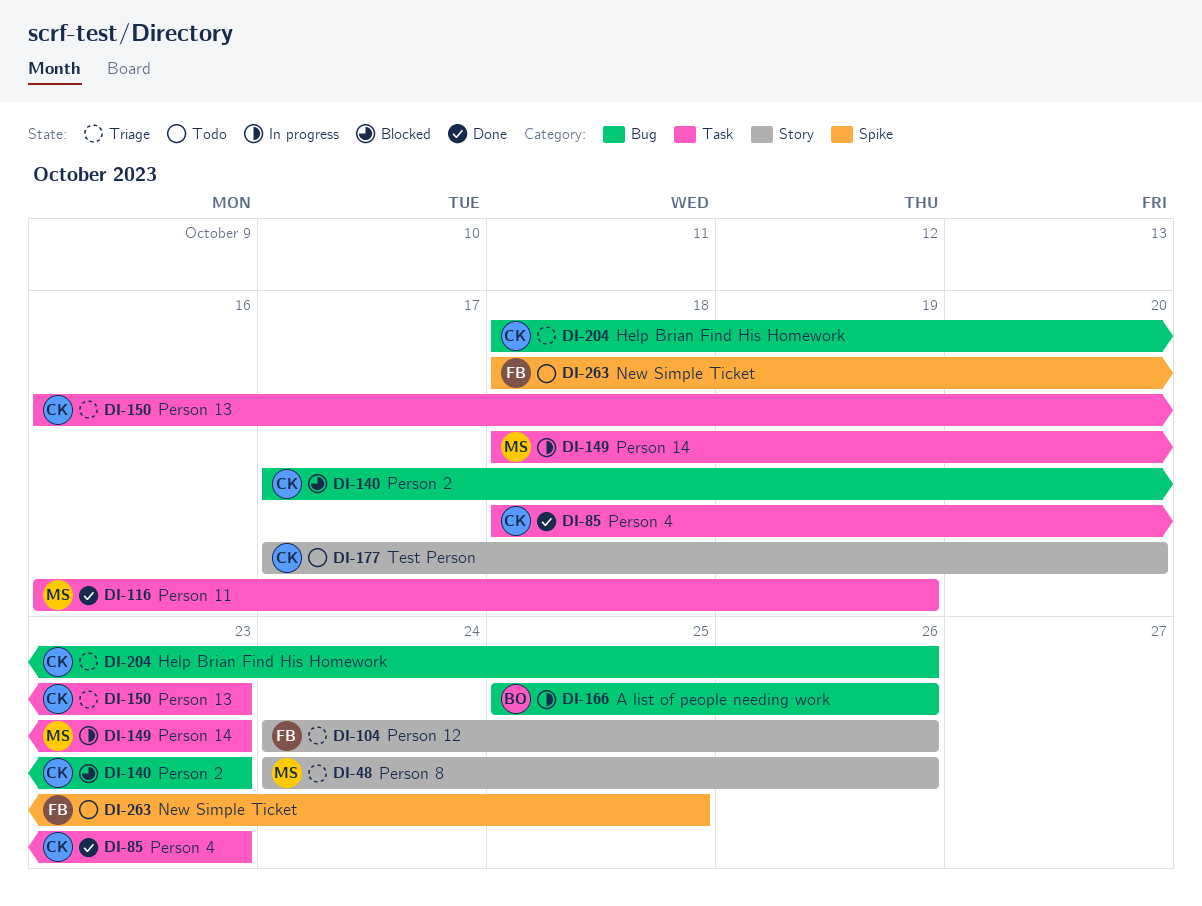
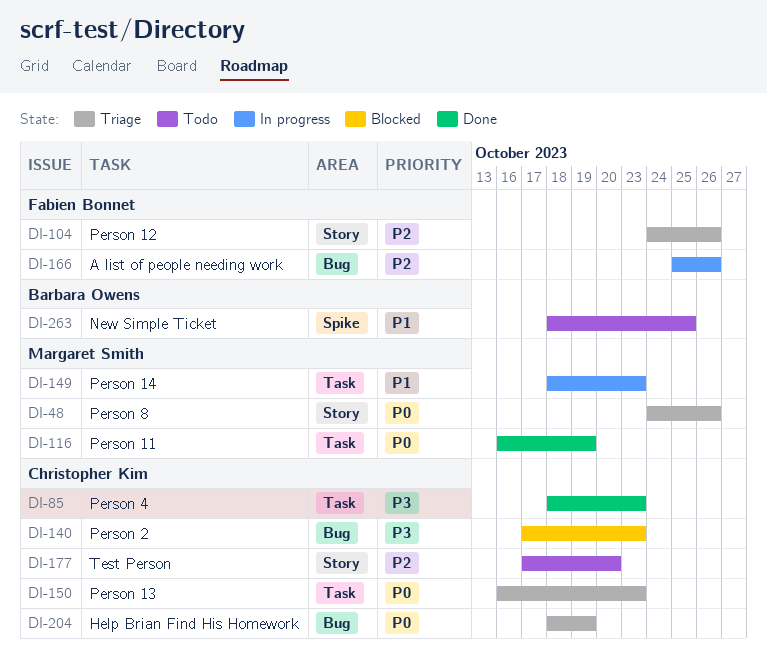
DI-166, owner: Barbara Owens -> Fabien Bonnet
DI-204, due: Oct 26 -> Oct 19
DI-263, owner: Fabien Bonnet -> Barbara Owens

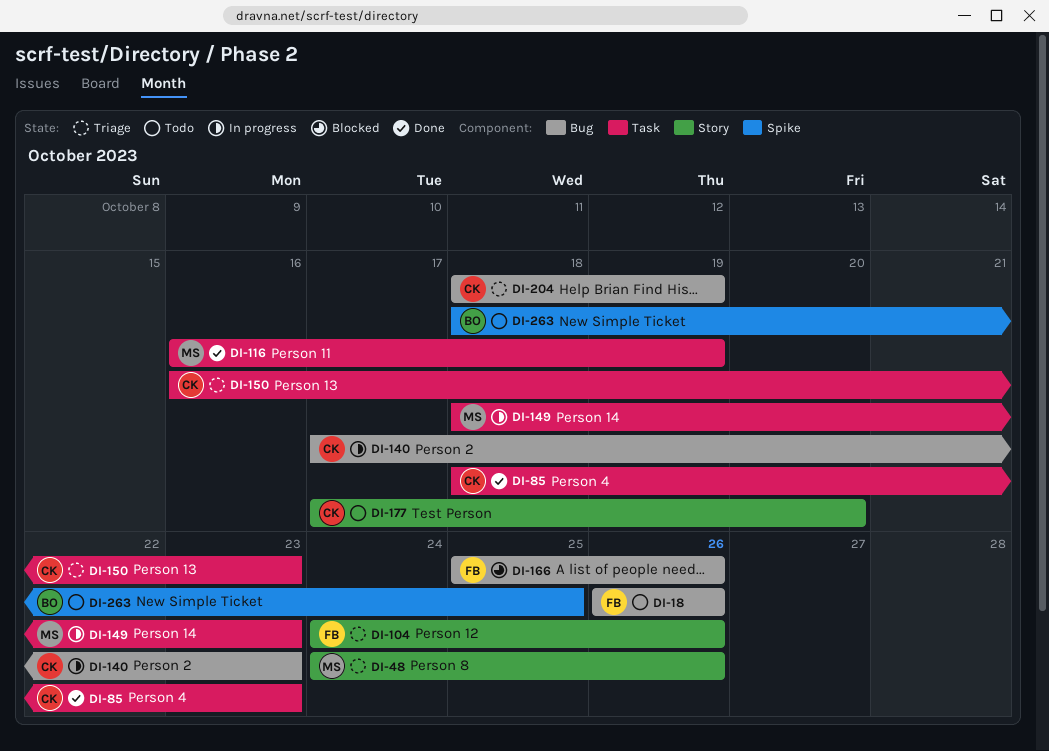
DI-18: none -> present
DI-140, status: Blocked -> In progress
DI-166, status: In progress -> Blocked

